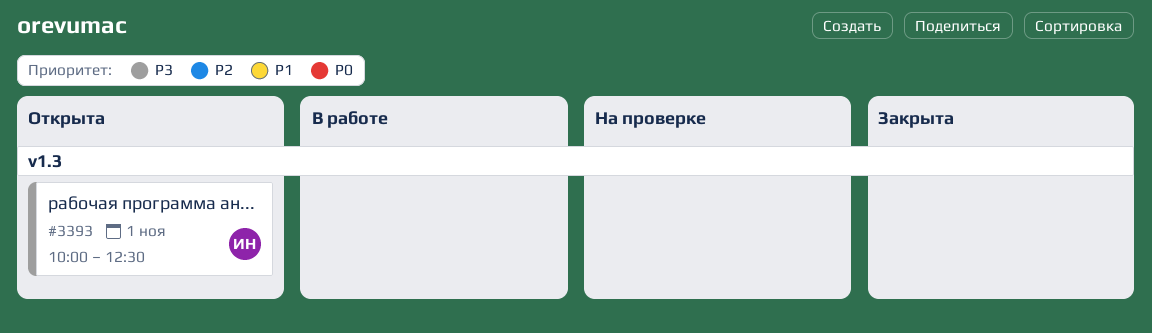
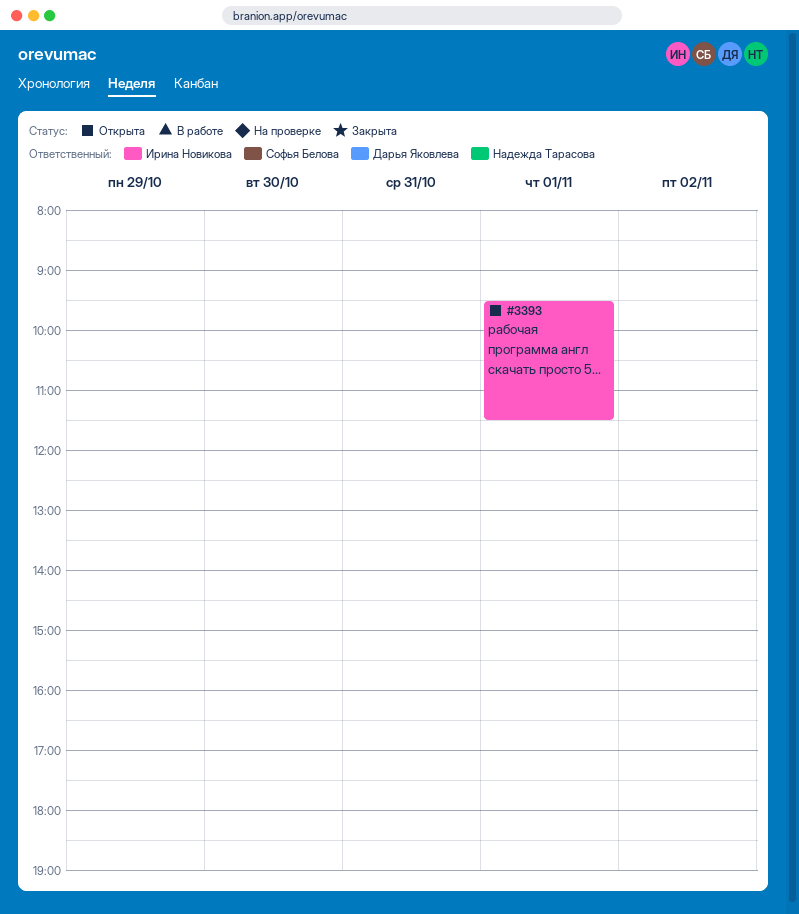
#3393, begins: 10:00 -> 09:30
#3393, ends: 12:30 -> 11:30

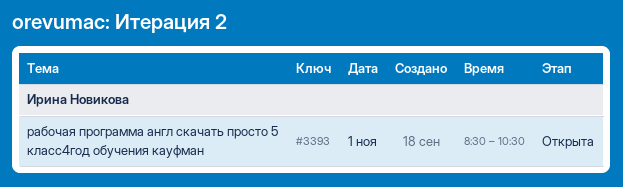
#3393, begins: 09:30 -> 08:30
#3393, ends: 11:30 -> 10:30

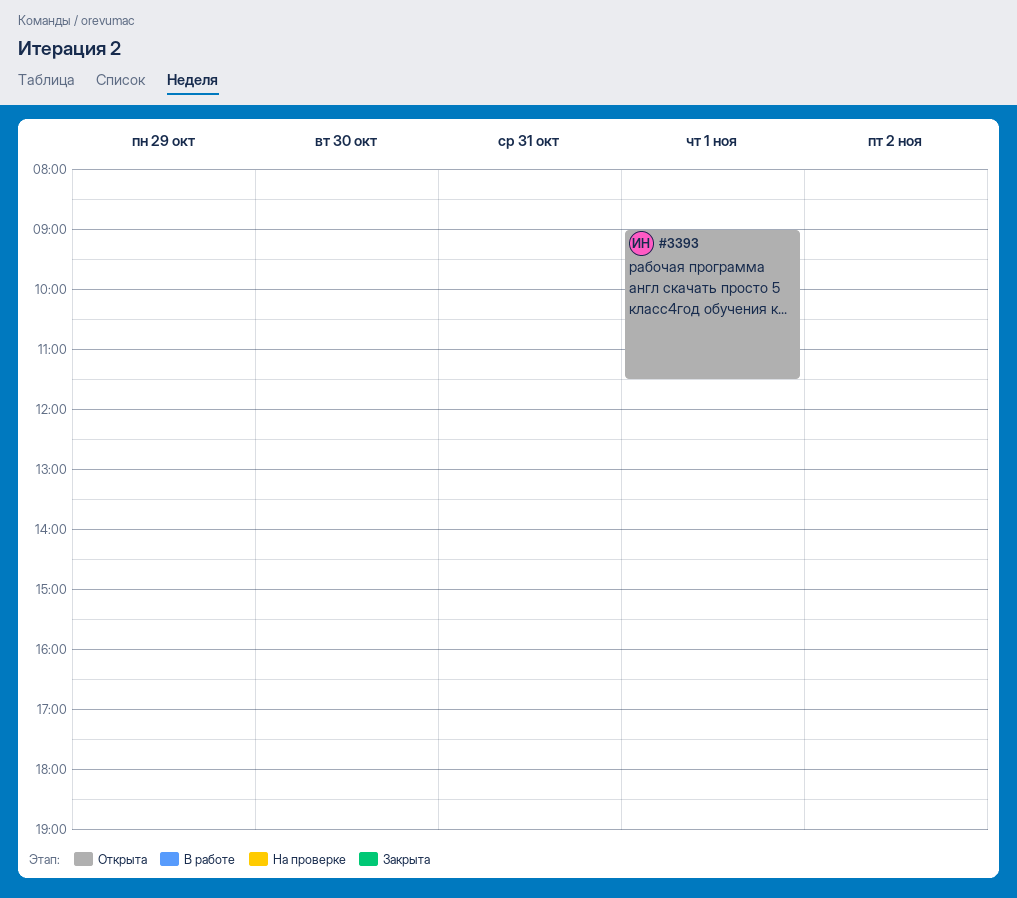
#3393, begins: 08:30 -> 09:00
#3393, ends: 10:30 -> 11:30

